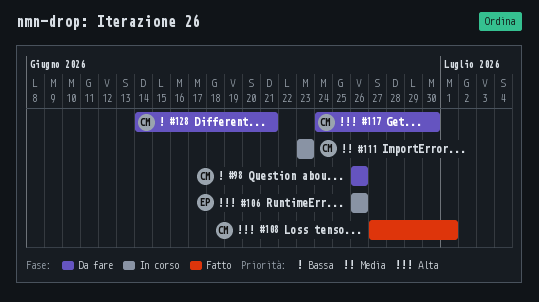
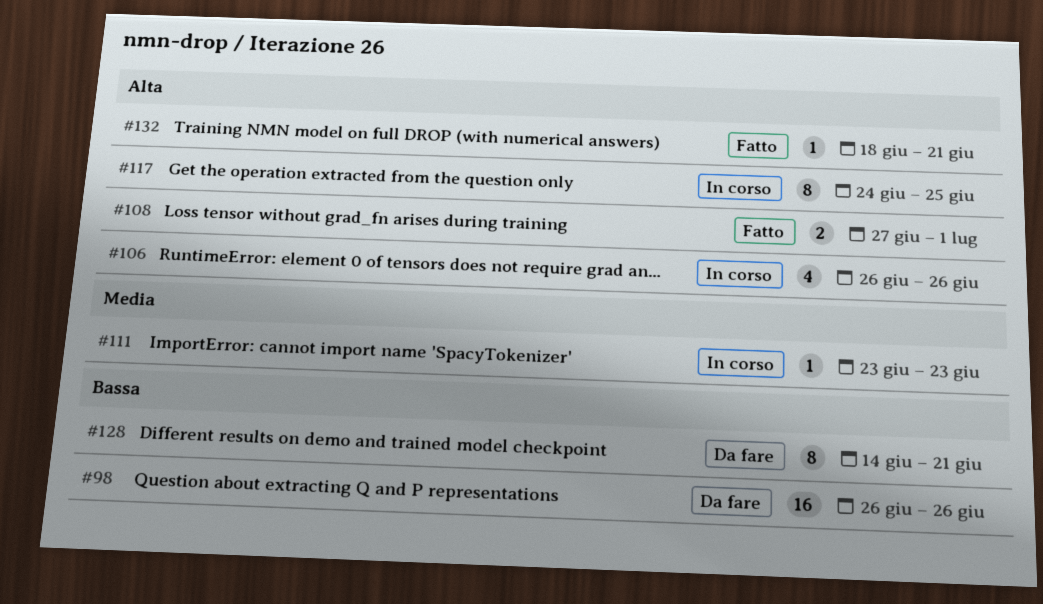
#117, status: Da fare -> In corso
#117, due: Jun 30 -> Jun 25
#132: none -> present

